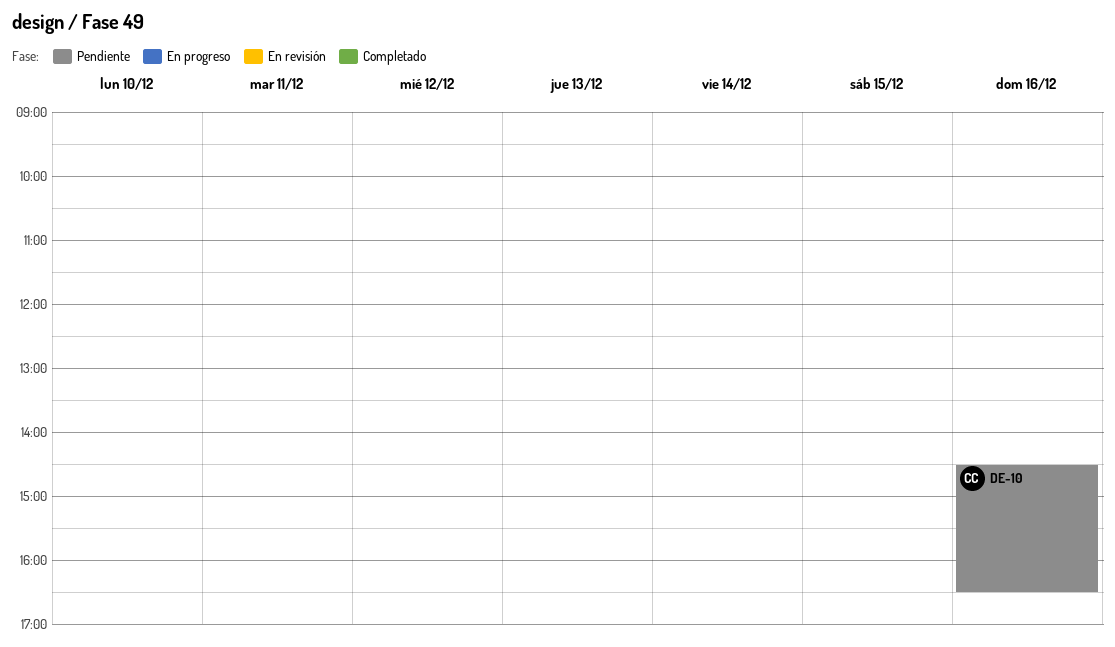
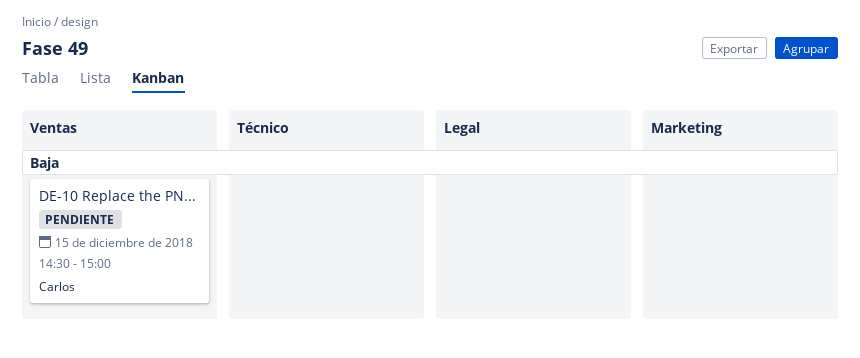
DE-10, day: Dec 16 -> Dec 15
DE-10, ends: 16:30 -> 15:00

